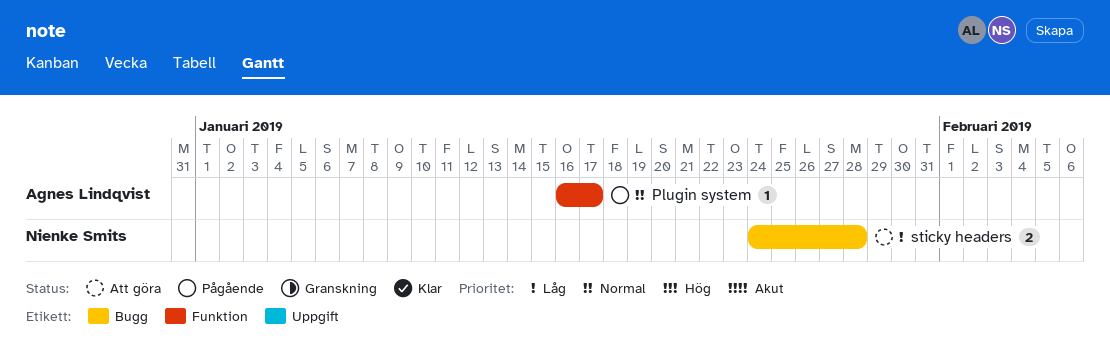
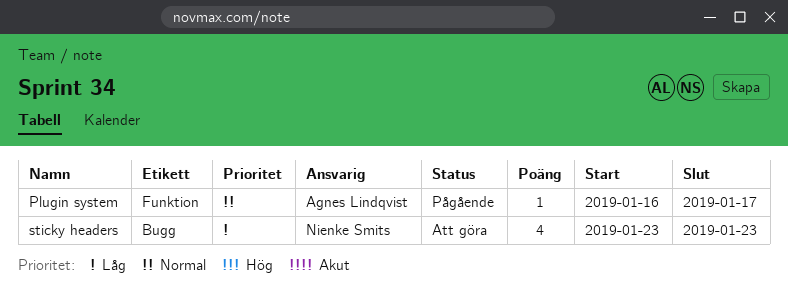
sticky headers, estimate: 2 -> 4
sticky headers, start: Jan 24 -> Jan 23
sticky headers, due: Jan 28 -> Jan 23

